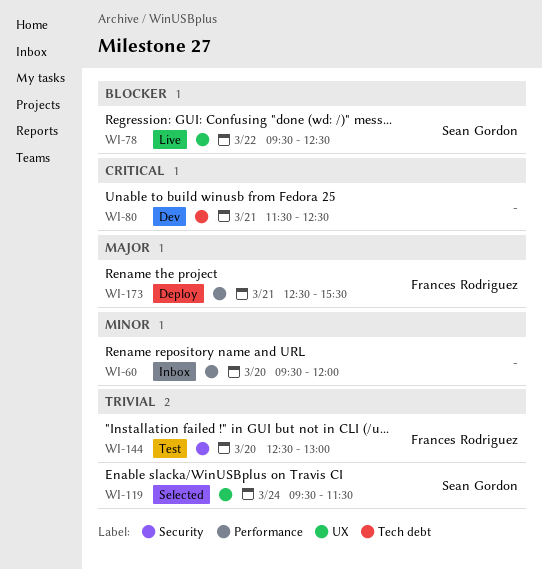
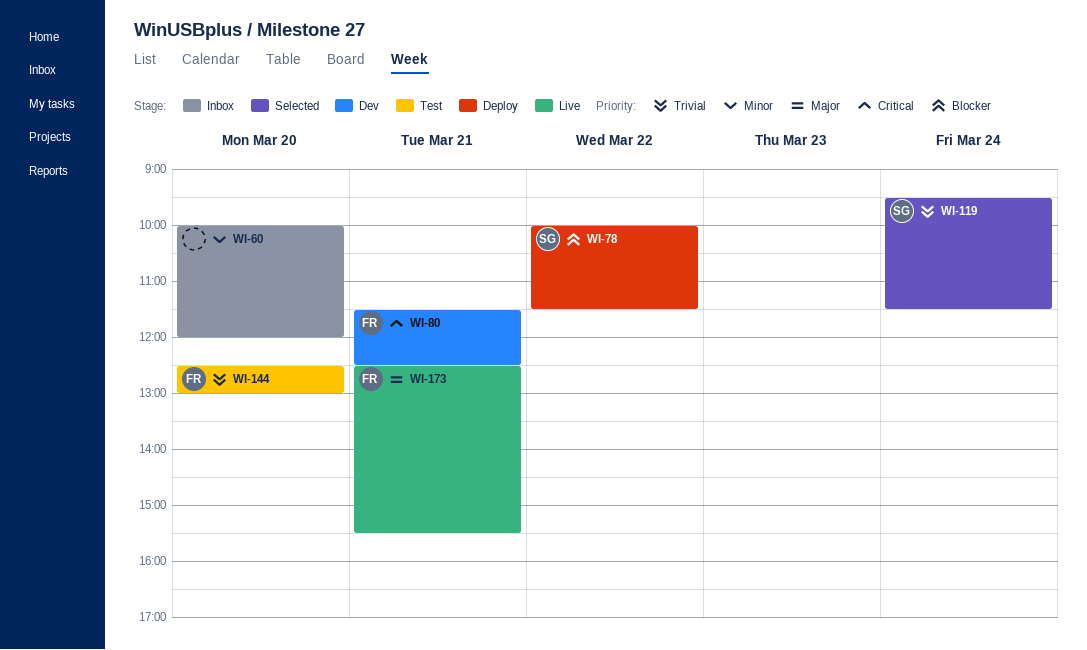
WI-60, begins: 09:30 -> 10:00
WI-78, status: Live -> Deploy
WI-78, begins: 09:30 -> 10:00
WI-78, ends: 12:30 -> 11:30
WI-80, owner: none -> Frances Rodriguez
WI-173, status: Deploy -> Live

